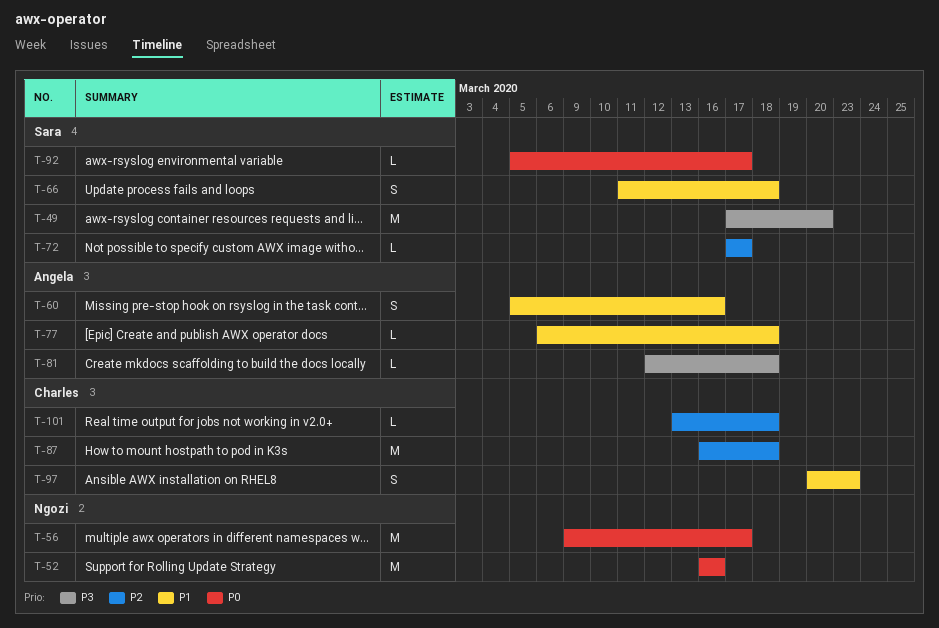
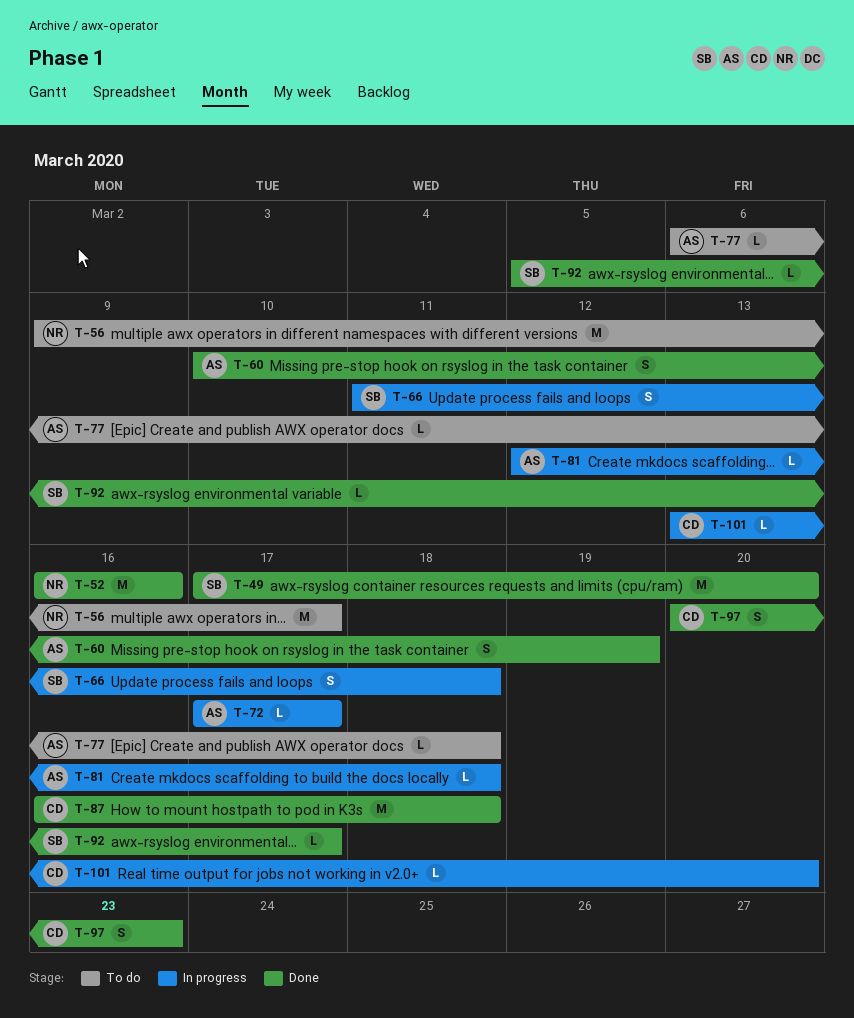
T-60, start: Mar 5 -> Mar 10
T-60, due: Mar 16 -> Mar 19
T-72, owner: Sara -> Angela
T-101, due: Mar 18 -> Mar 20

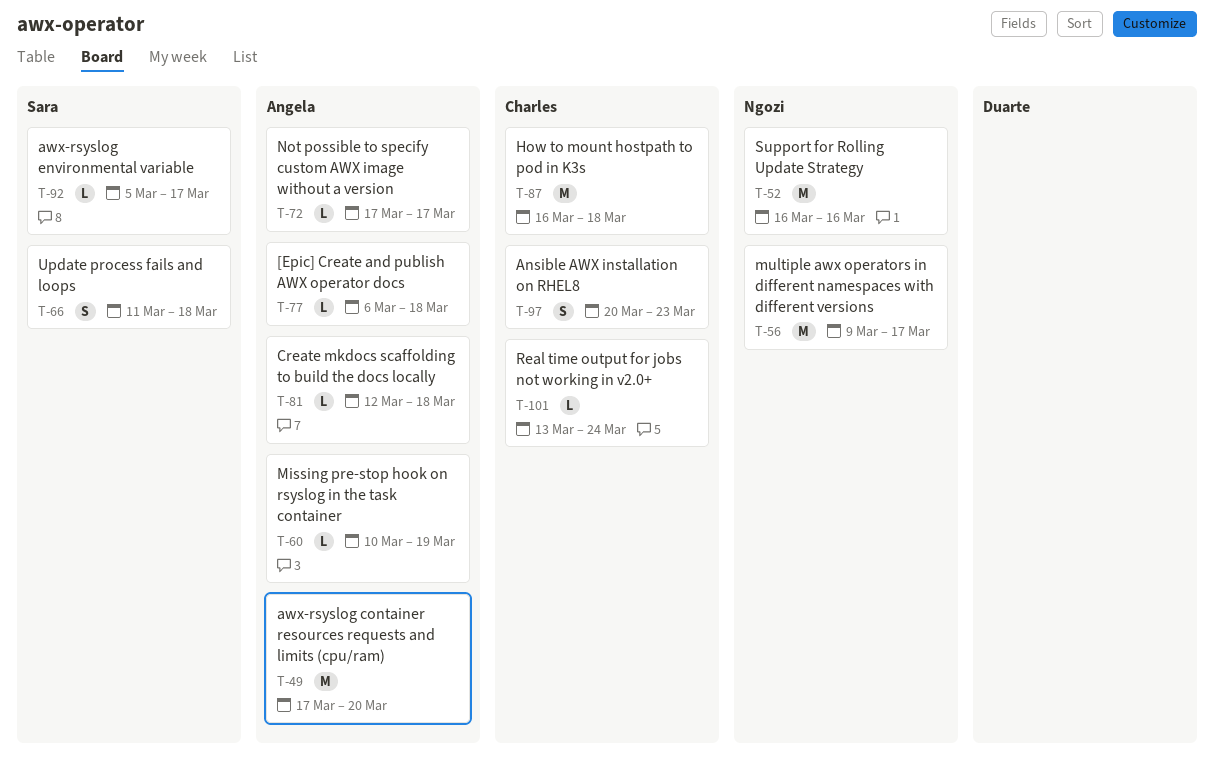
T-49, owner: Sara -> Angela
T-60, estimate: S -> L
T-101, due: Mar 20 -> Mar 24

